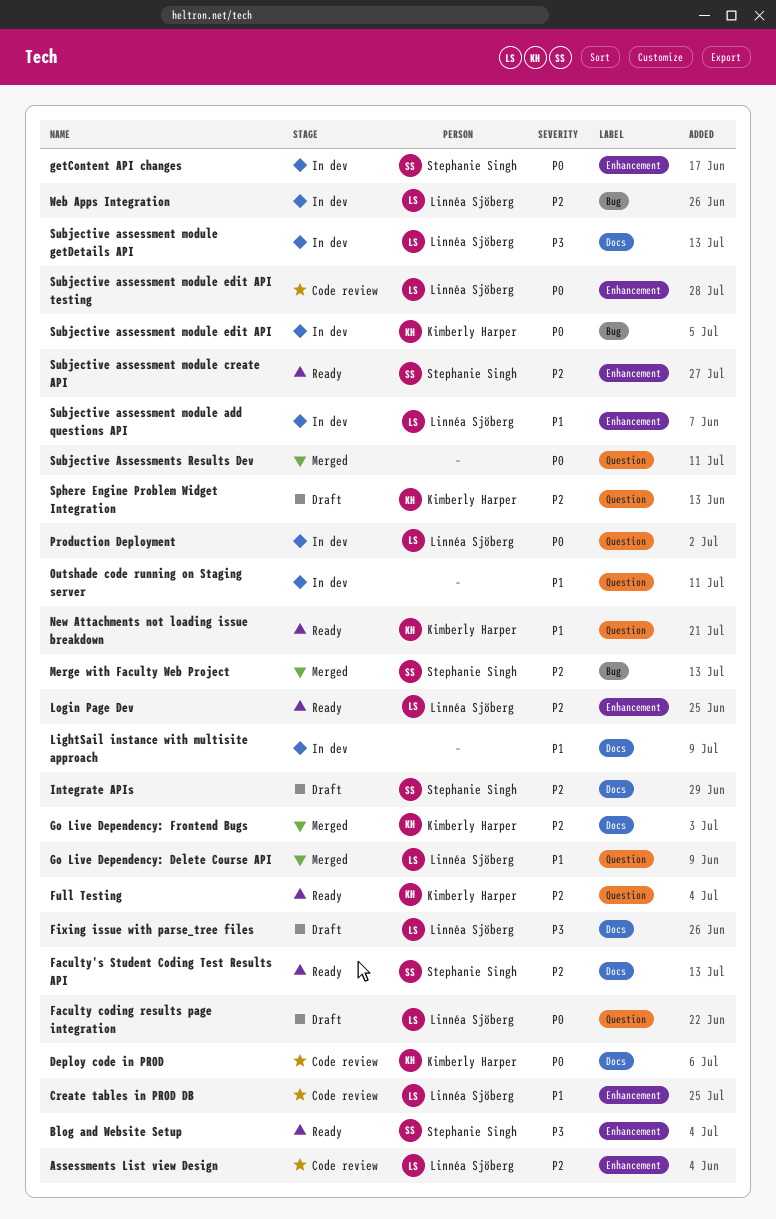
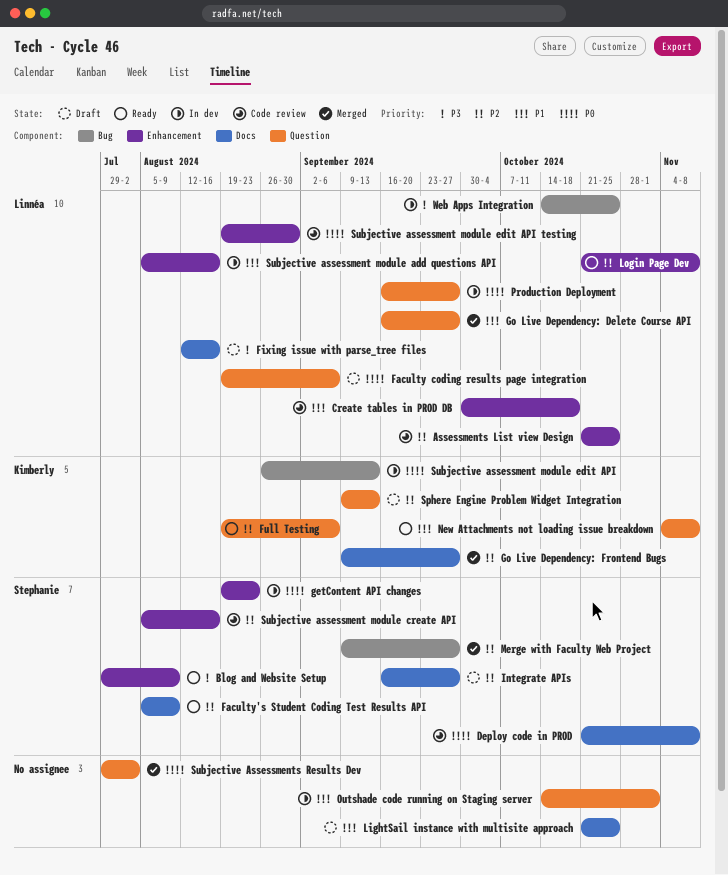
Deploy code in PROD, owner: Kimberly Harper -> Stephanie Singh
LightSail instance with multisite approach, status: In dev -> Draft
Subjective assessment module create API, status: Ready -> Code review
Subjective assessment module getDetails API: present -> none
Web Apps Integration, priority: P2 -> P3

